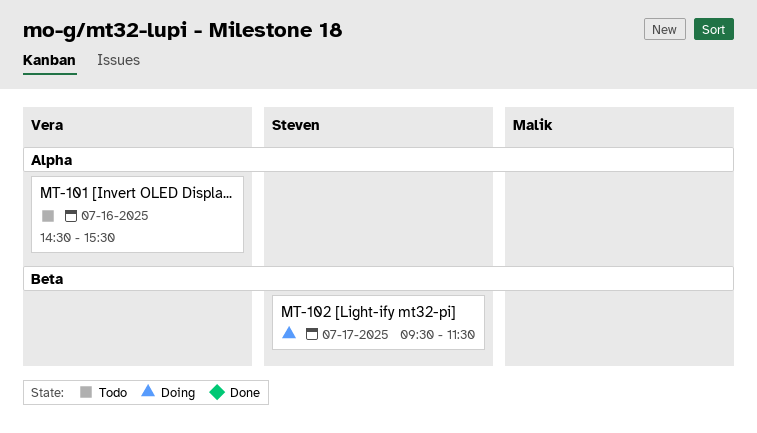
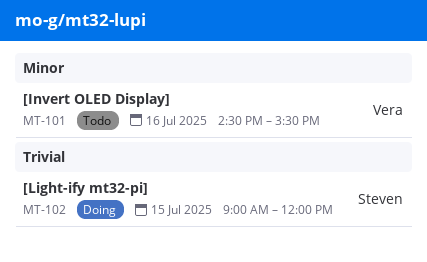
MT-102, day: Jul 17 -> Jul 15
MT-102, begins: 09:30 -> 09:00
MT-102, ends: 11:30 -> 12:00

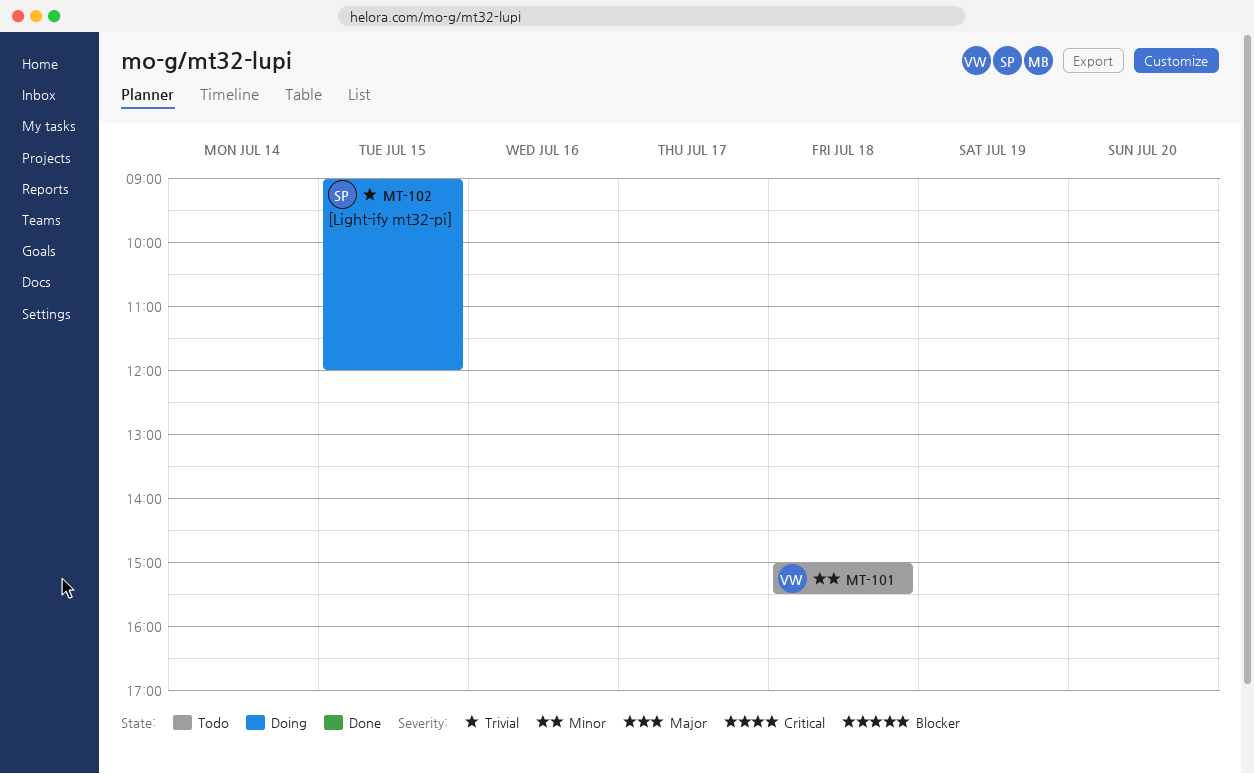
MT-101, day: Jul 16 -> Jul 18
MT-101, begins: 14:30 -> 15:00

